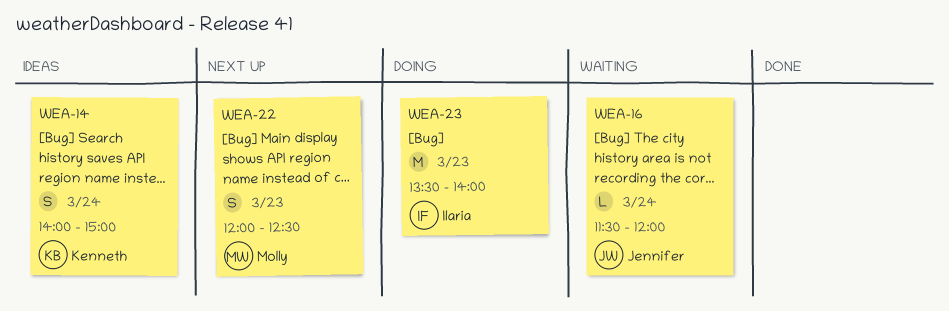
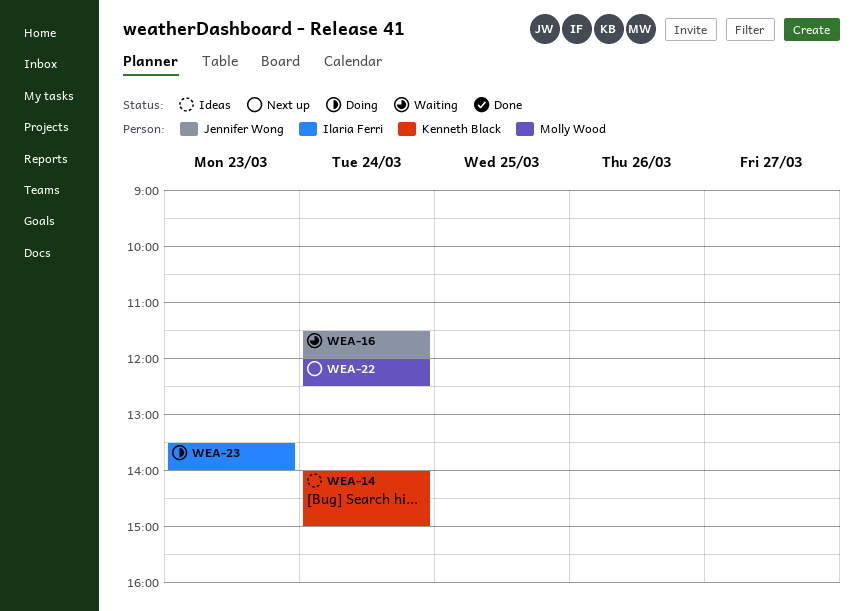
WEA-22, day: Mar 23 -> Mar 24

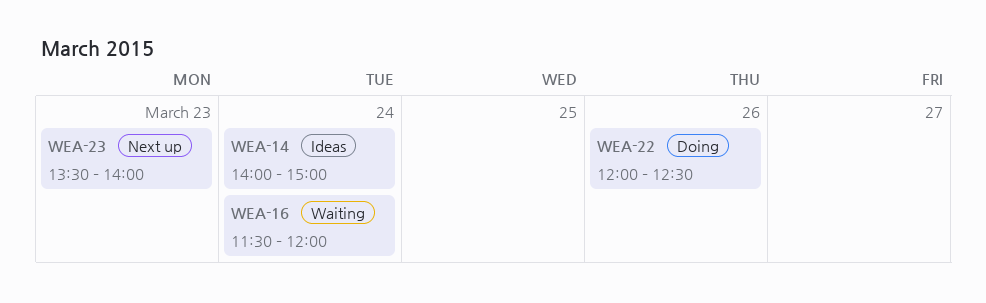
WEA-22, status: Next up -> Doing
WEA-22, day: Mar 24 -> Mar 26
WEA-23, status: Doing -> Next up

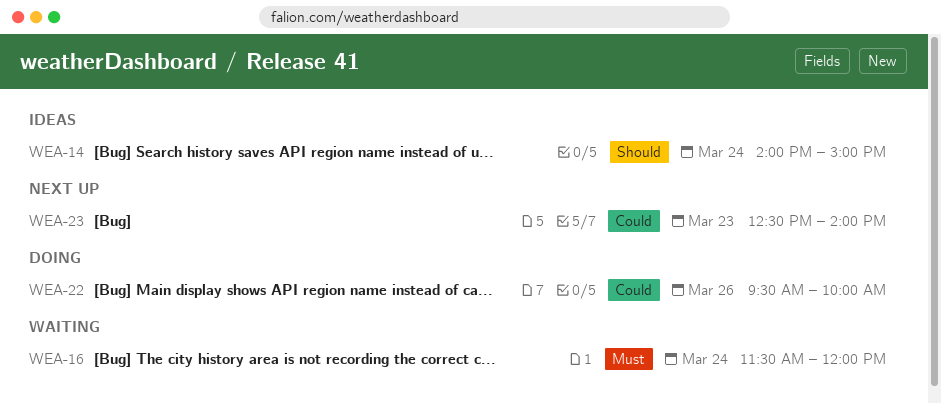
WEA-22, begins: 12:00 -> 09:30
WEA-22, ends: 12:30 -> 10:00
WEA-23, begins: 13:30 -> 12:30

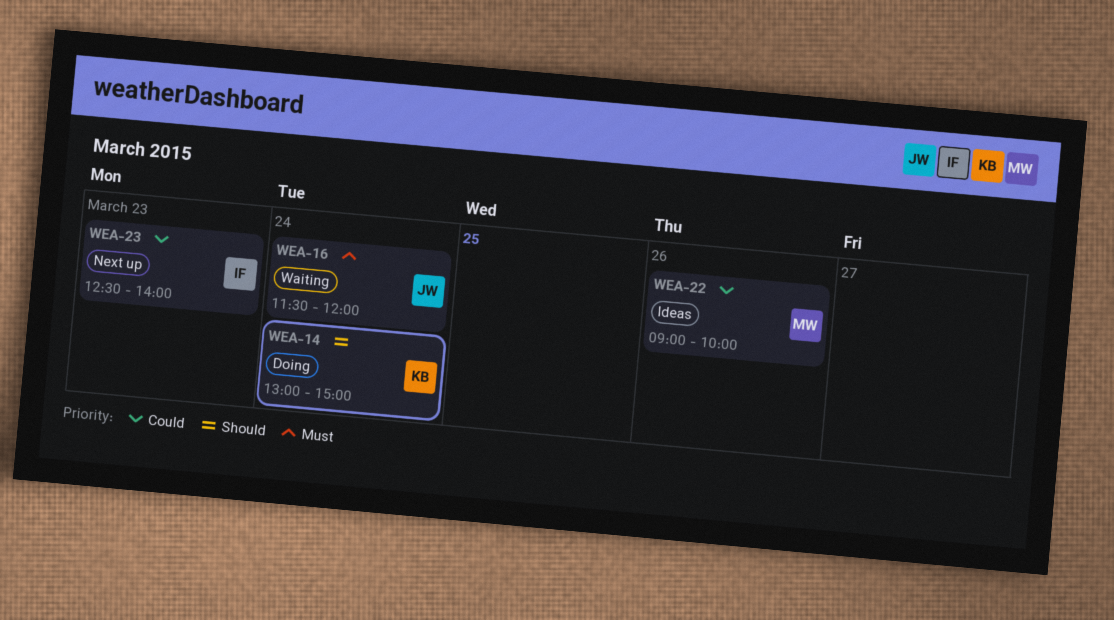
WEA-14, status: Ideas -> Doing
WEA-14, begins: 14:00 -> 13:00
WEA-22, status: Doing -> Ideas
WEA-22, begins: 09:30 -> 09:00

